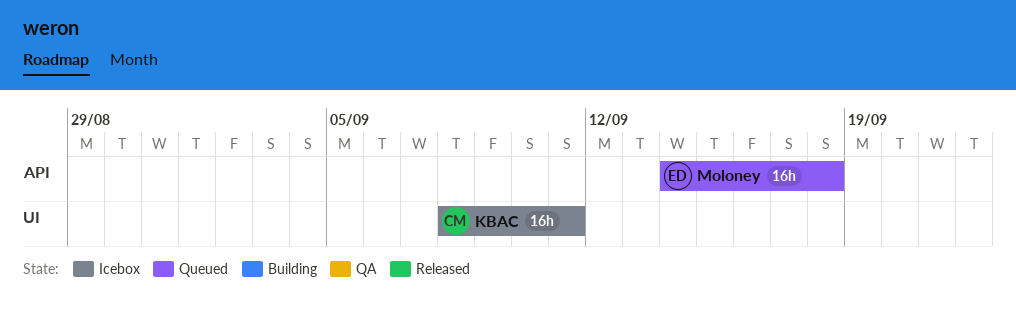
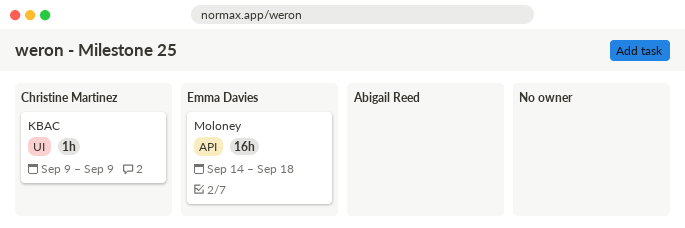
KBAC, estimate: 16h -> 1h
KBAC, start: Sep 8 -> Sep 9
KBAC, due: Sep 11 -> Sep 9

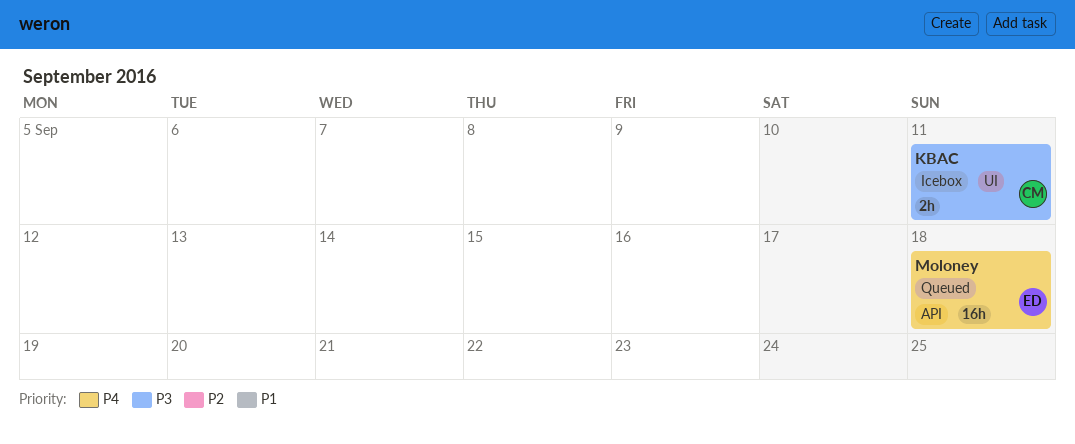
KBAC, estimate: 1h -> 2h
KBAC, due: Sep 9 -> Sep 11

